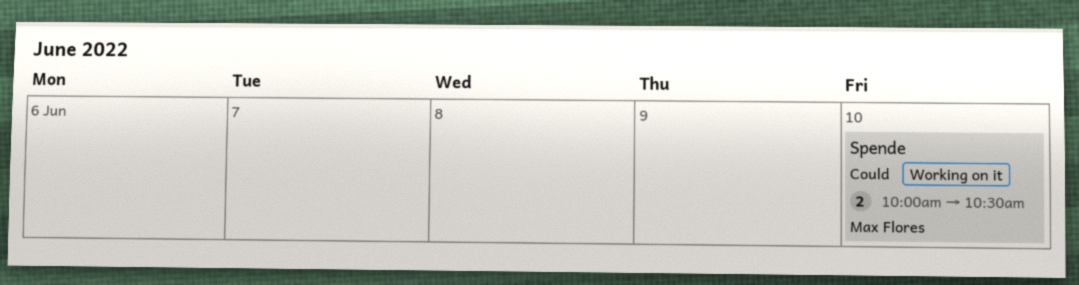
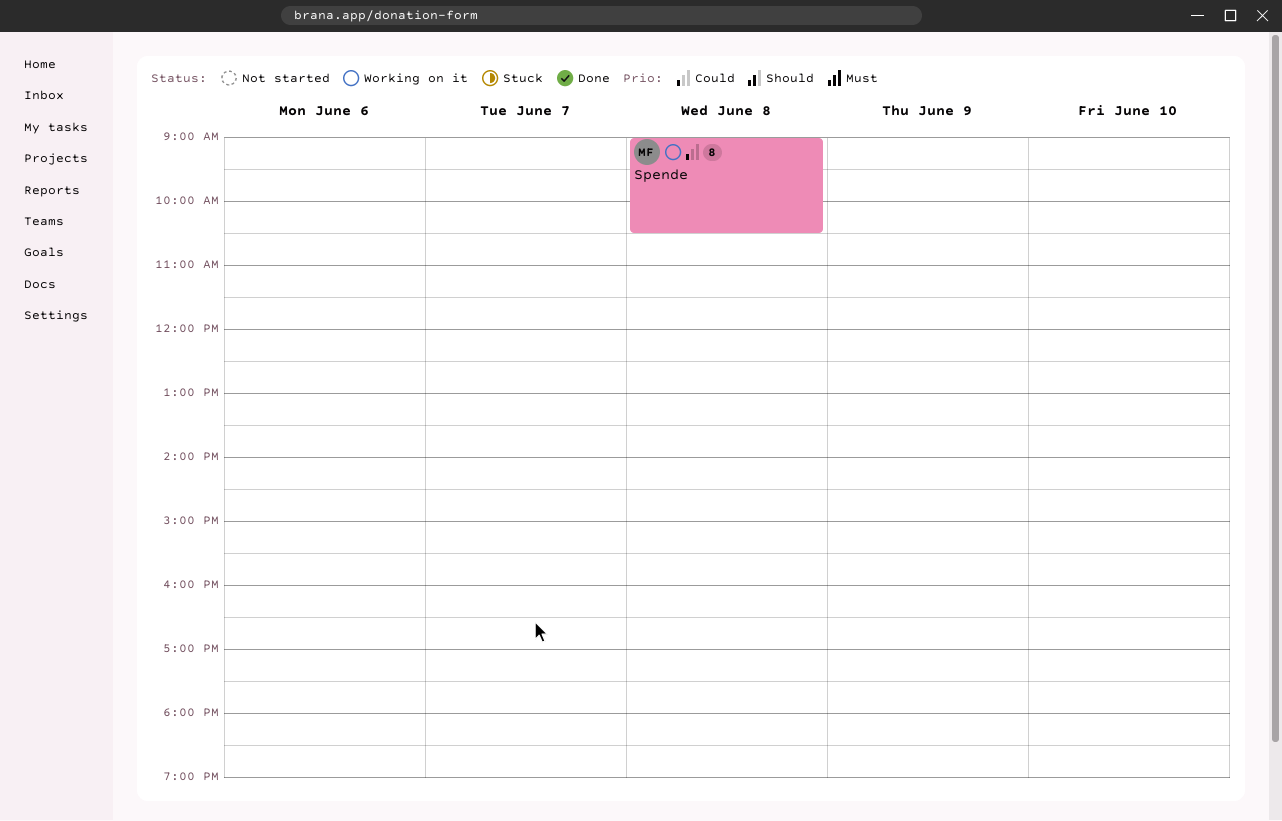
Spende, estimate: 2 -> 8
Spende, day: Jun 10 -> Jun 8
Spende, begins: 10:00 -> 09:00

